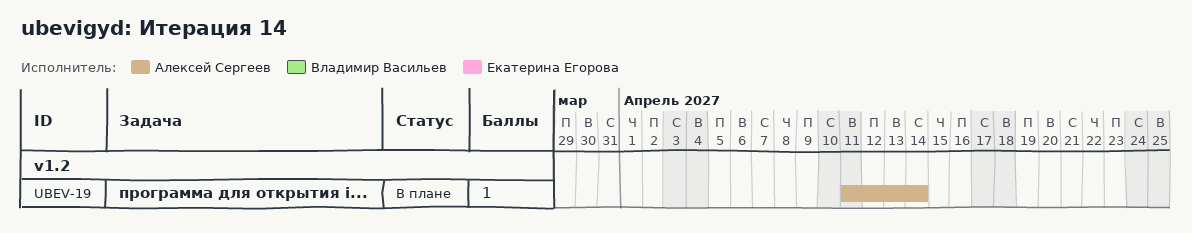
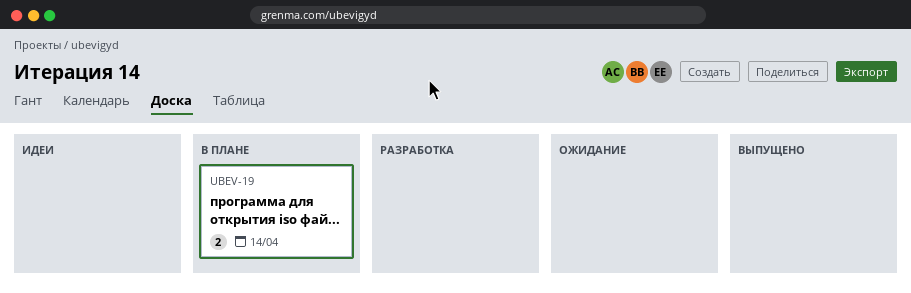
UBEV-19, estimate: 1 -> 2

